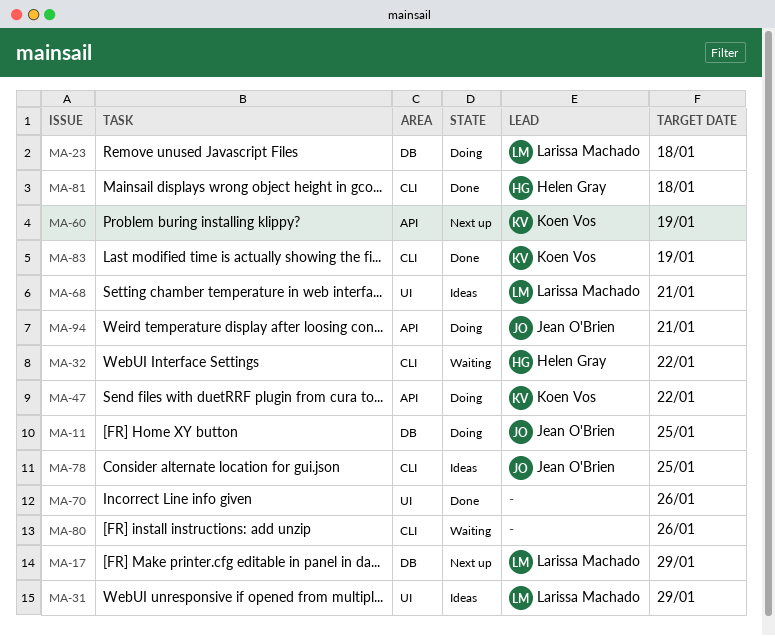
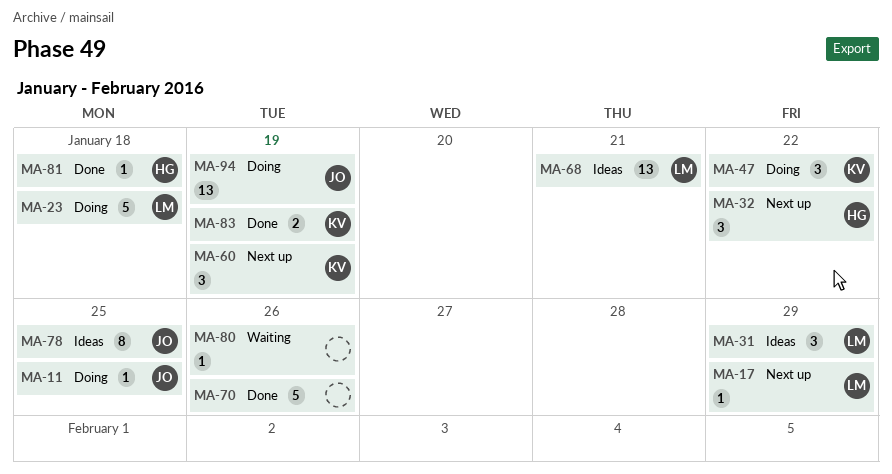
MA-32, status: Waiting -> Next up
MA-94, due: Jan 21 -> Jan 19

